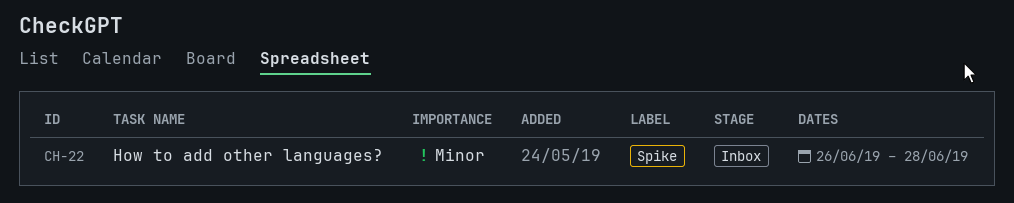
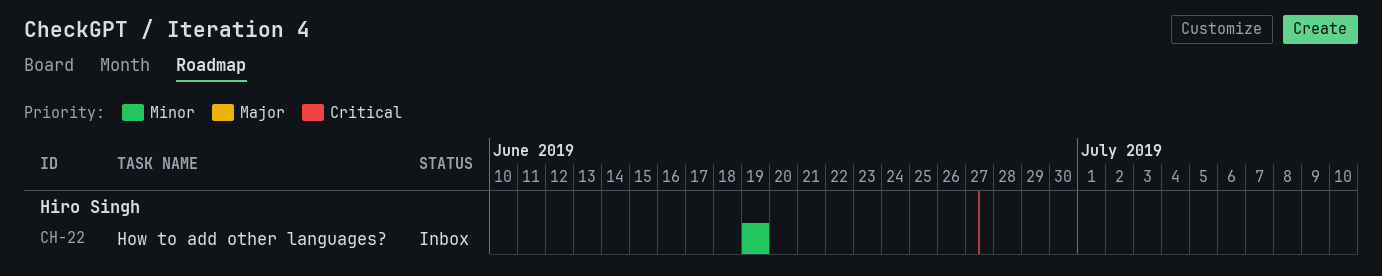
CH-22, start: Jun 26 -> Jun 19
CH-22, due: Jun 28 -> Jun 19

